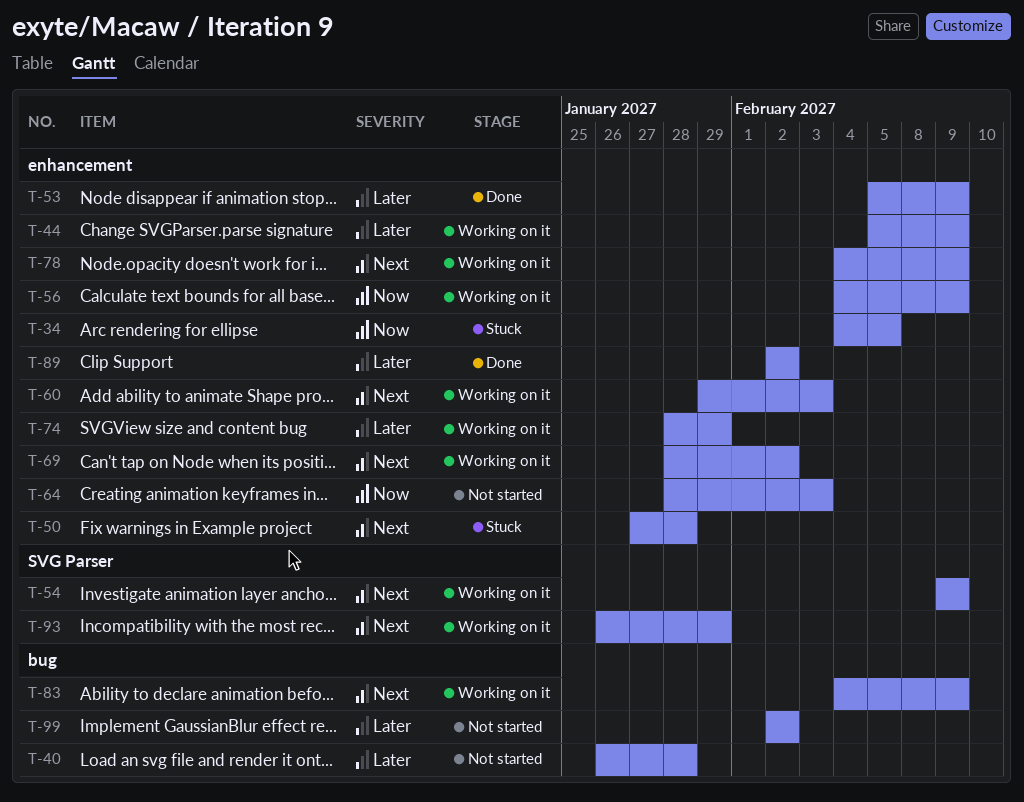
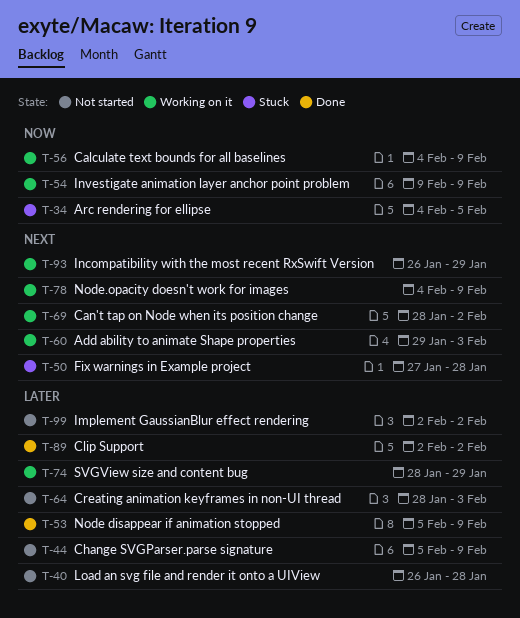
T-44, status: Working on it -> Not started
T-54, priority: Next -> Now
T-64, priority: Now -> Later
T-83: present -> none

